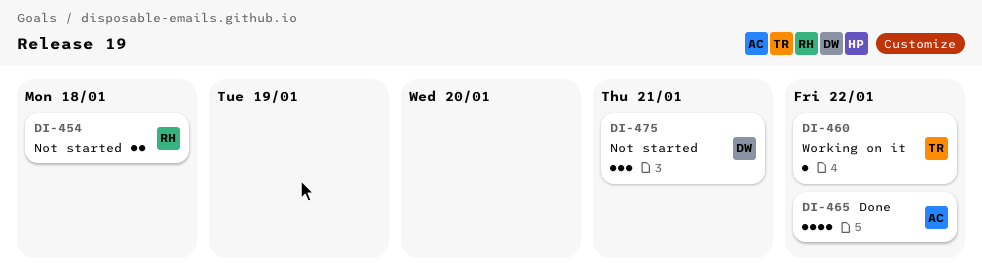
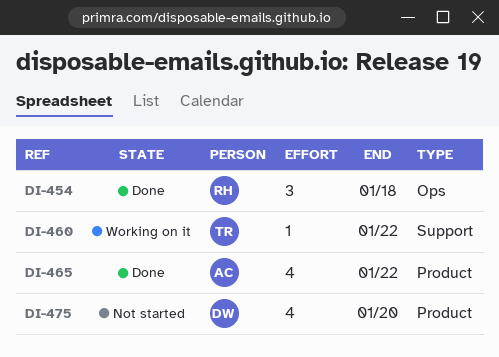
DI-454, status: Not started -> Done
DI-454, estimate: 2 -> 3
DI-475, estimate: 3 -> 4
DI-475, due: Jan 21 -> Jan 20

